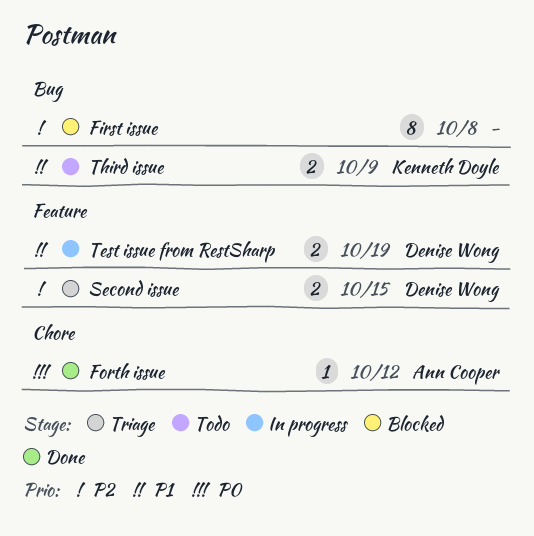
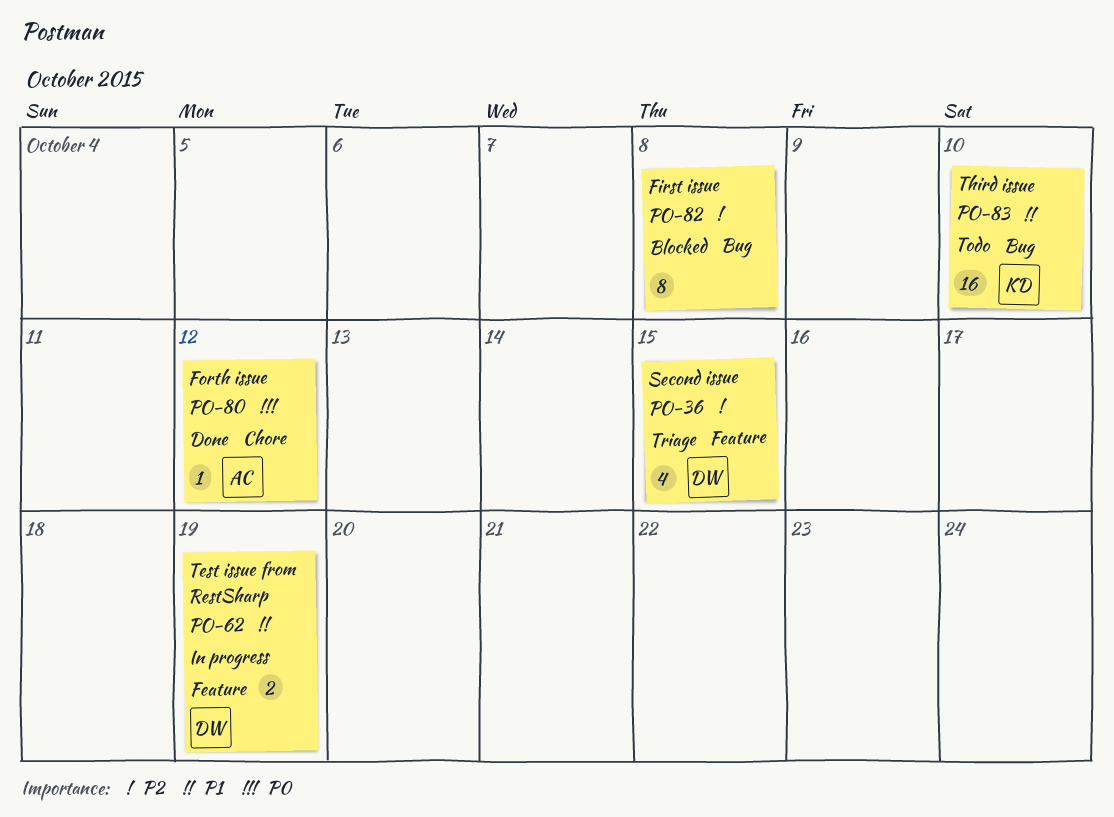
Second issue, estimate: 2 -> 4
Third issue, estimate: 2 -> 16
Third issue, due: Oct 9 -> Oct 10

